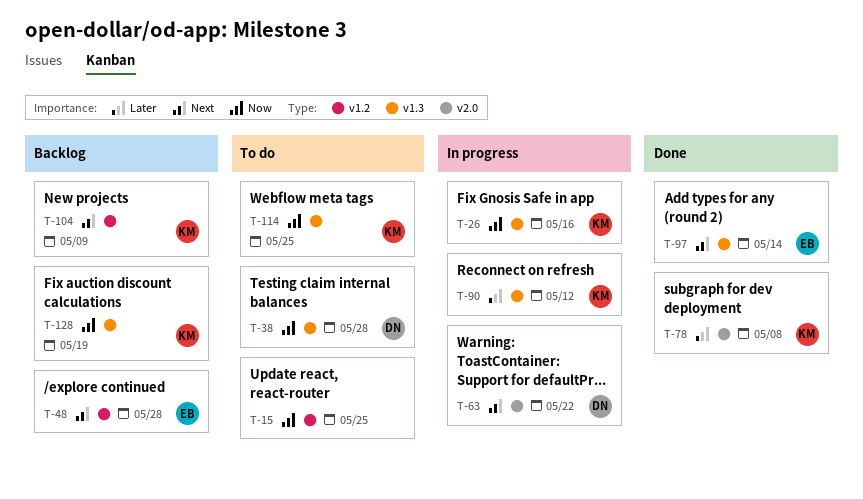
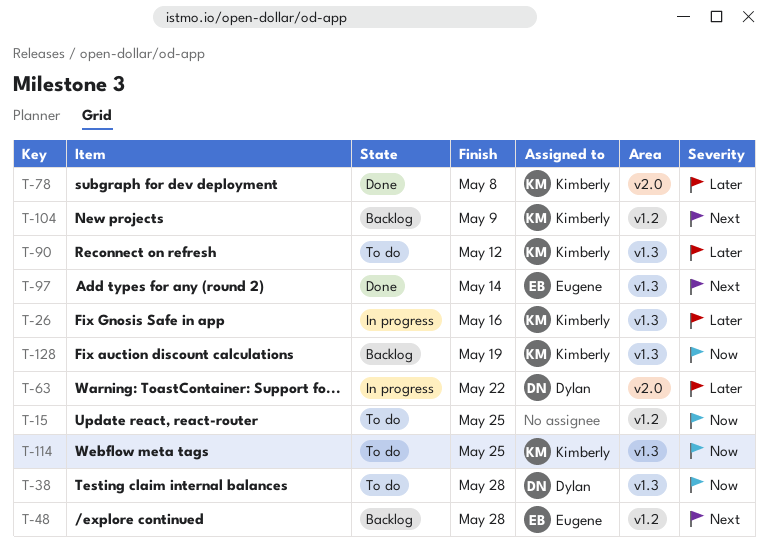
T-26, priority: Now -> Later
T-63, priority: Next -> Later
T-90, status: In progress -> To do

